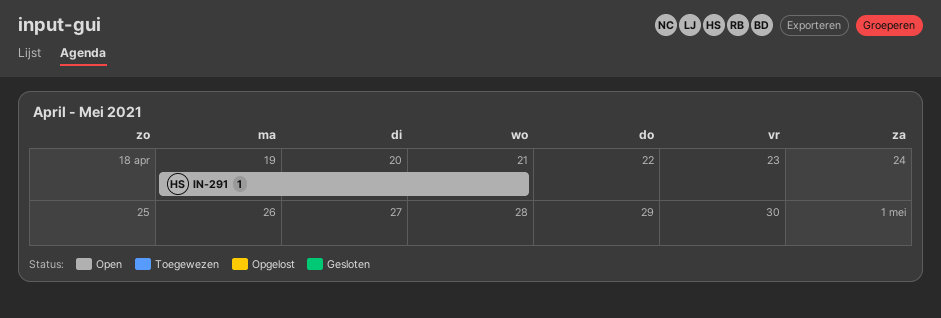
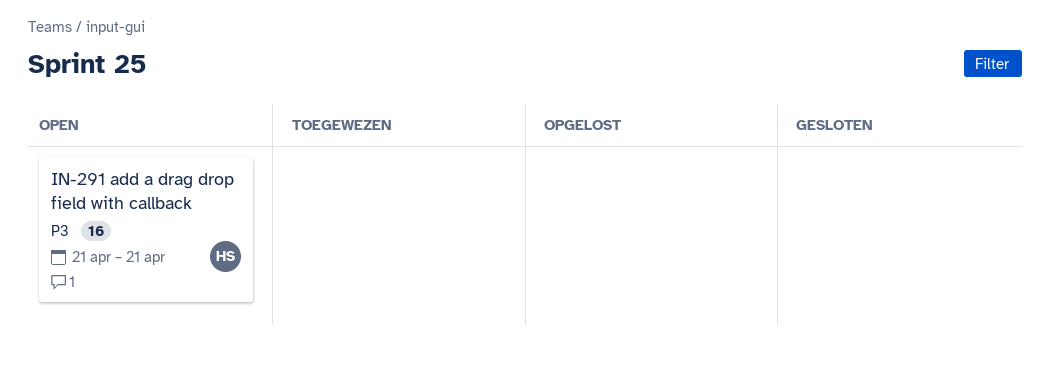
IN-291, estimate: 1 -> 16
IN-291, start: Apr 19 -> Apr 21

